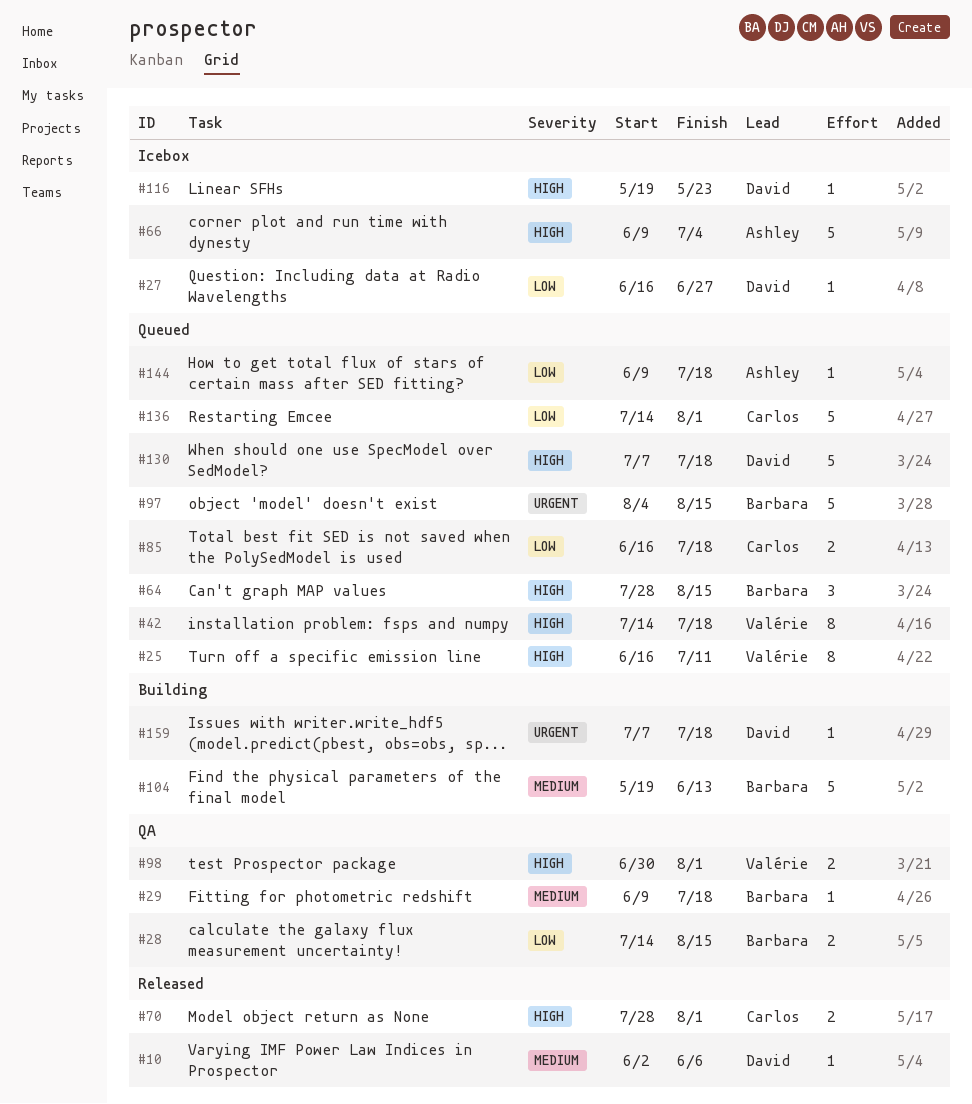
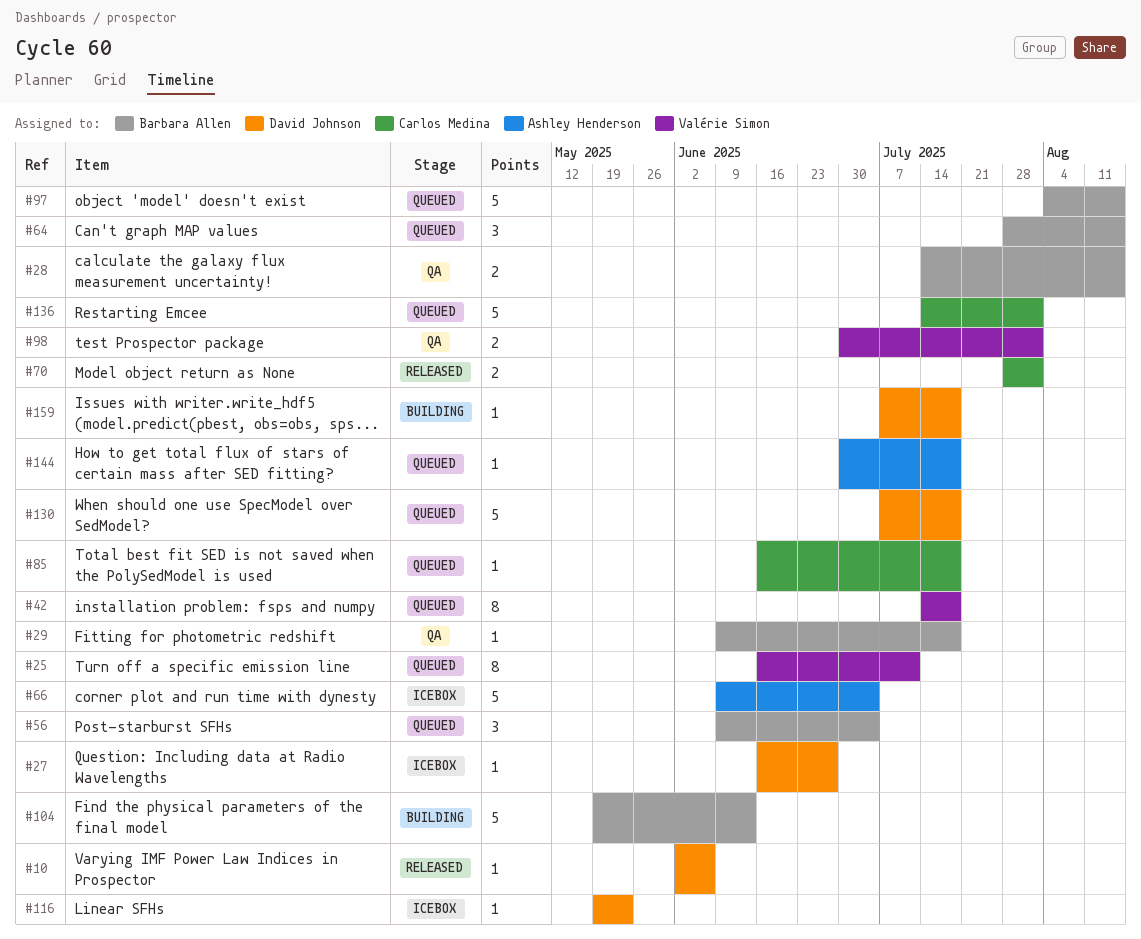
#56: none -> present
#85, estimate: 2 -> 1
#144, start: Jun 9 -> Jun 30

